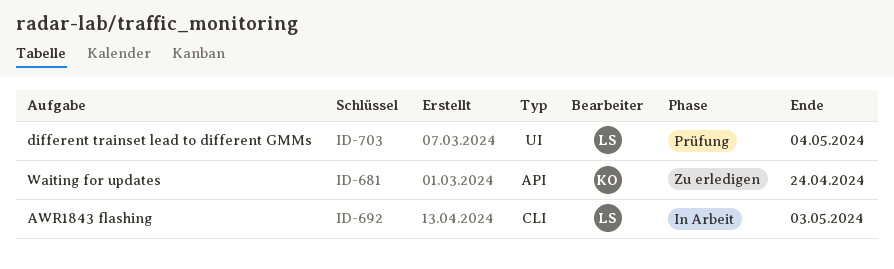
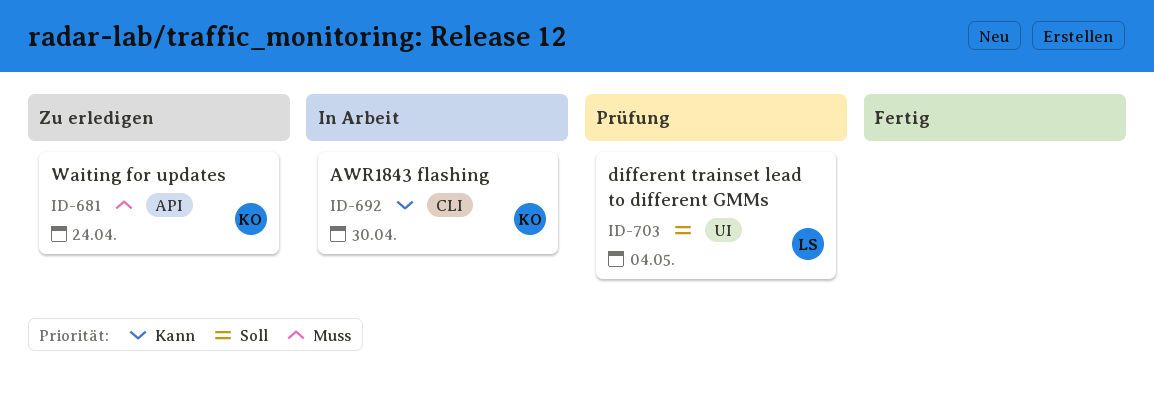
ID-692, owner: LS -> KO
ID-692, due: May 3 -> Apr 30

